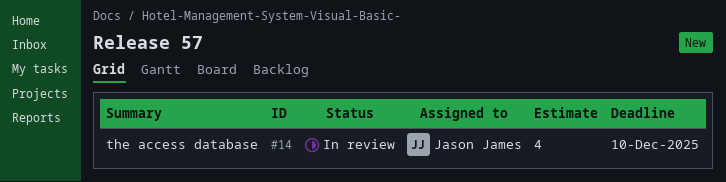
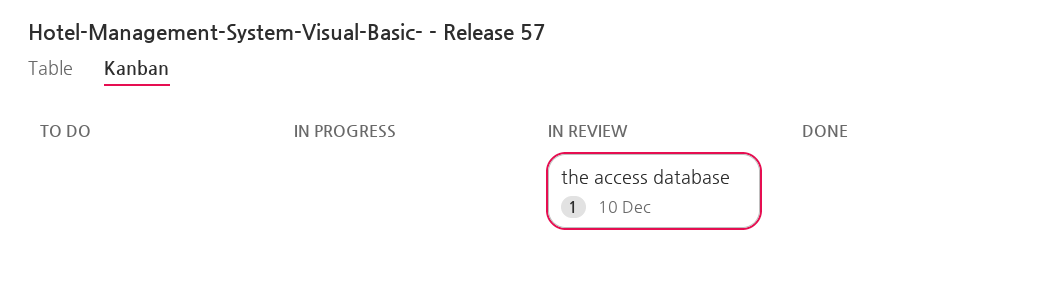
the access database, estimate: 4 -> 1

